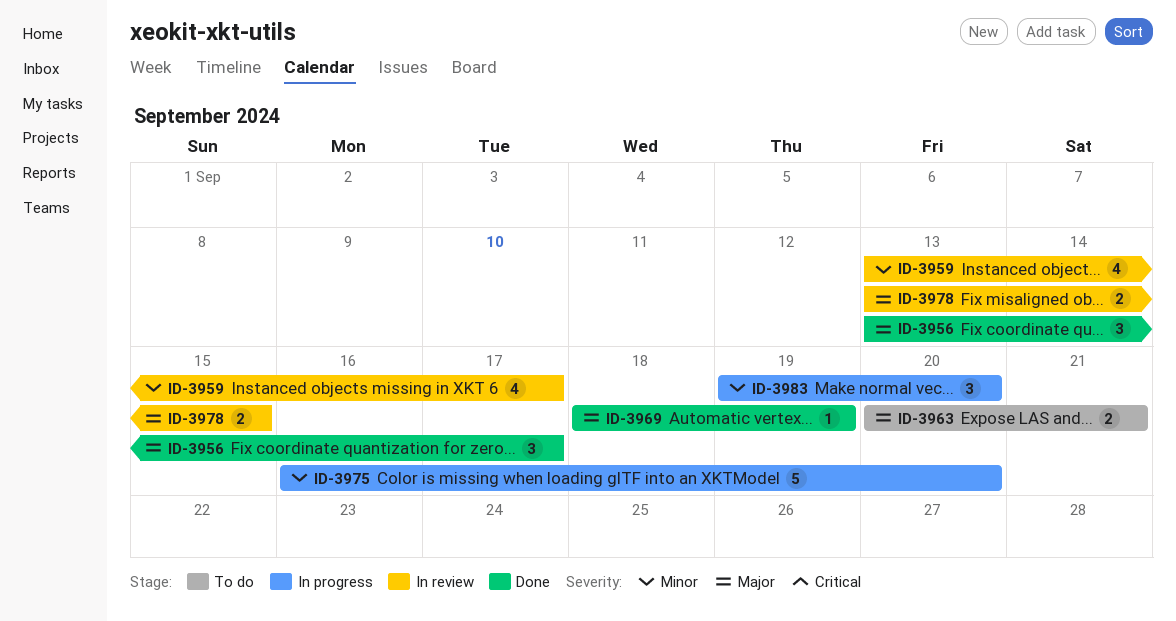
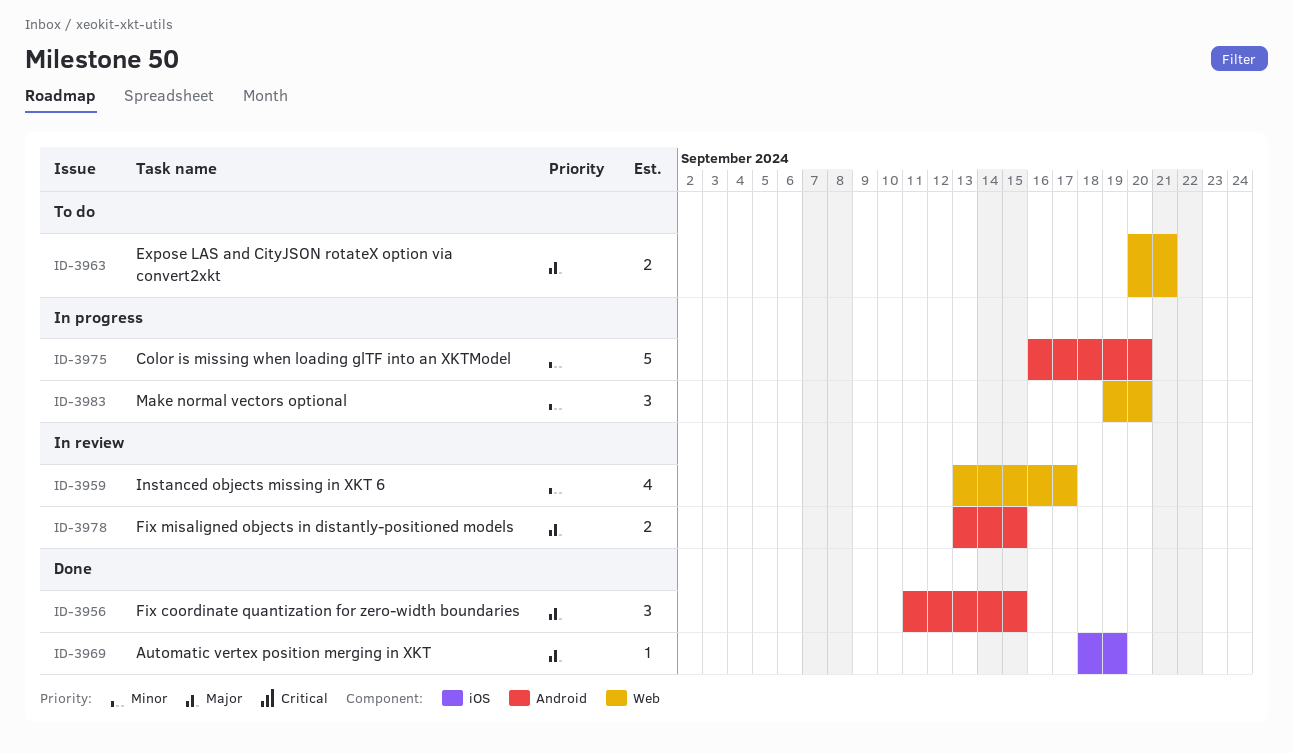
ID-3956, start: Sep 13 -> Sep 11
ID-3956, due: Sep 17 -> Sep 15

